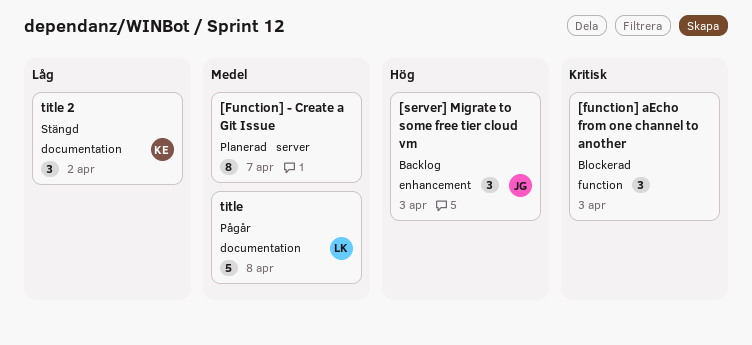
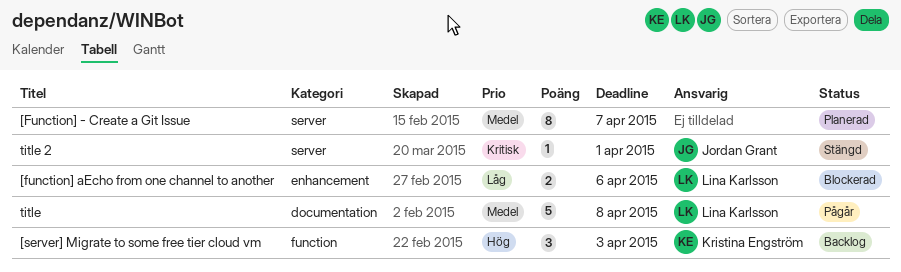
[function] aEcho from one channel to another, owner: none -> Lina Karlsson
[function] aEcho from one channel to another, priority: Kritisk -> Låg
[function] aEcho from one channel to another, label: function -> enhancement
[function] aEcho from one channel to another, estimate: 3 -> 2
[function] aEcho from one channel to another, due: Apr 3 -> Apr 6
[server] Migrate to some free tier cloud vm, owner: Jordan Grant -> Kristina Engström
[server] Migrate to some free tier cloud vm, label: enhancement -> function
title 2, owner: Kristina Engström -> Jordan Grant
title 2, priority: Låg -> Kritisk
title 2, label: documentation -> server
title 2, estimate: 3 -> 1
title 2, due: Apr 2 -> Apr 1

